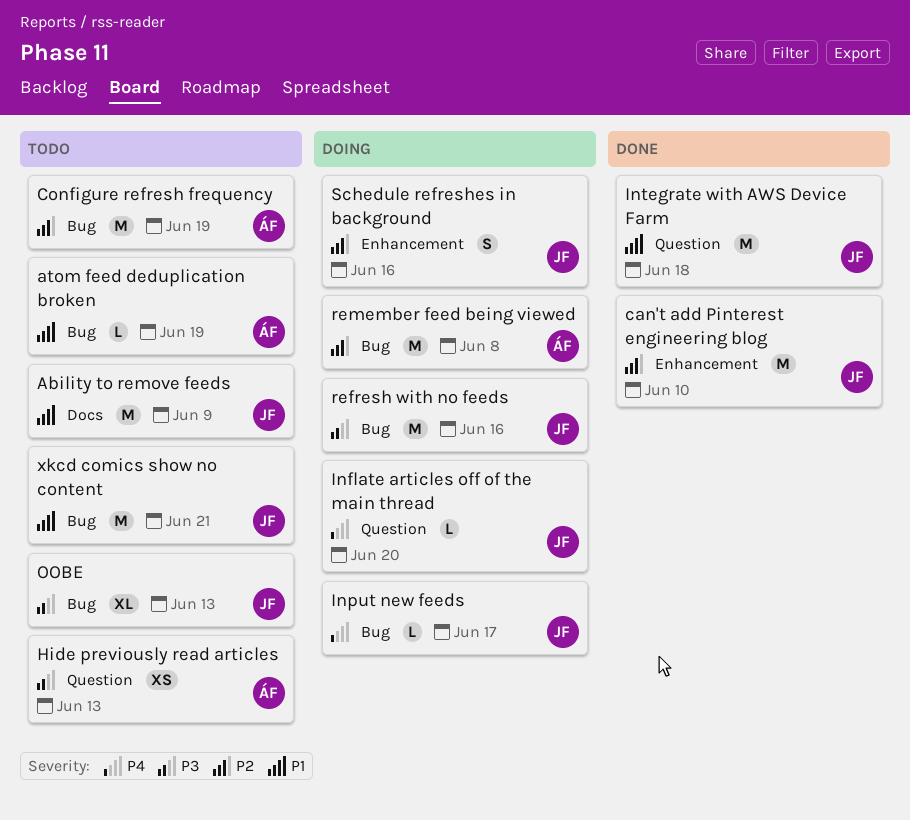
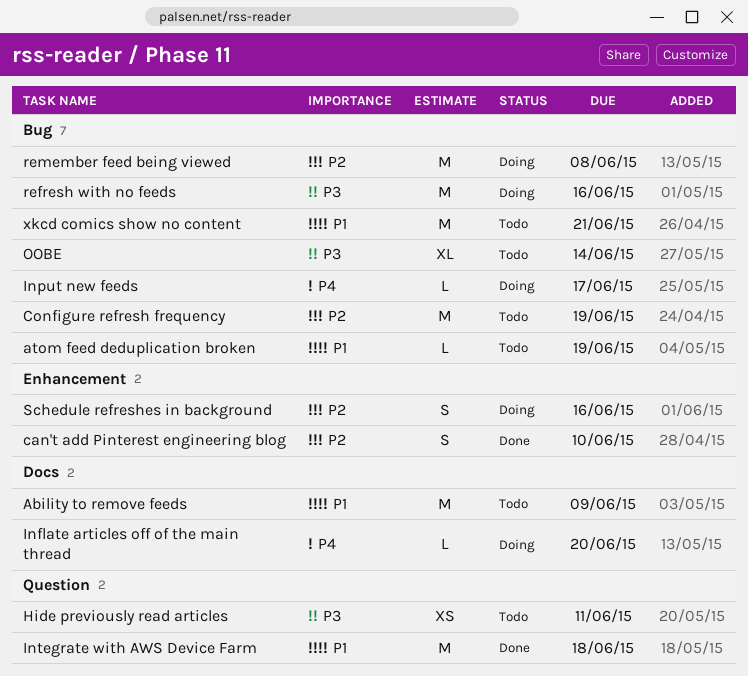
can't add Pinterest engineering blog, estimate: M -> S
Hide previously read articles, due: Jun 13 -> Jun 11
Inflate articles off of the main thread, label: Question -> Docs
OOBE, due: Jun 13 -> Jun 14

